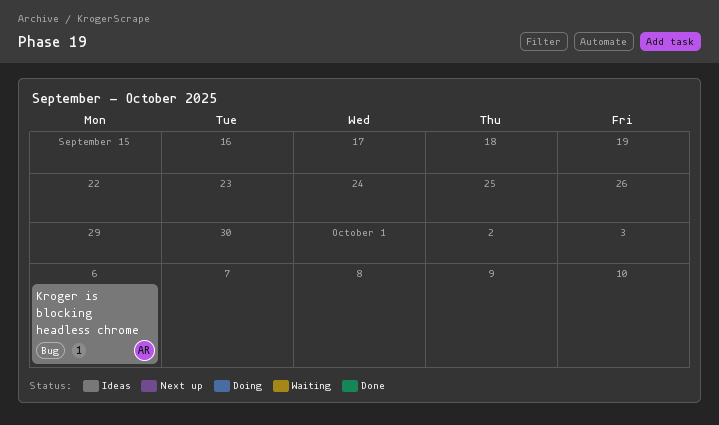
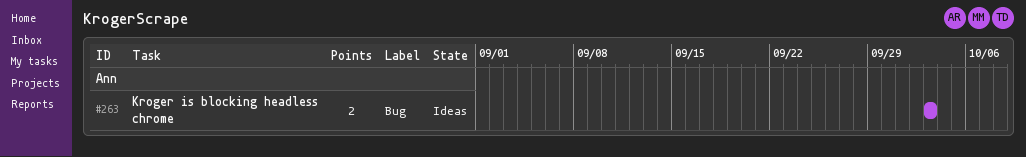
Kroger is blocking headless chrome, estimate: 1 -> 2
Kroger is blocking headless chrome, due: Oct 6 -> Oct 3

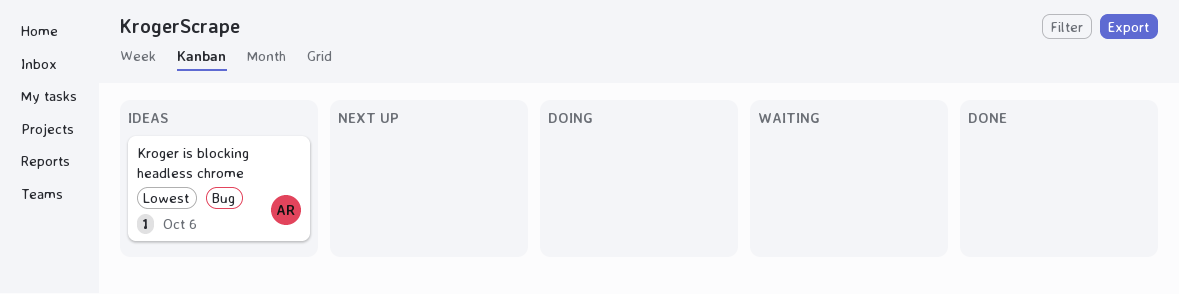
Kroger is blocking headless chrome, estimate: 2 -> 1
Kroger is blocking headless chrome, due: Oct 3 -> Oct 6

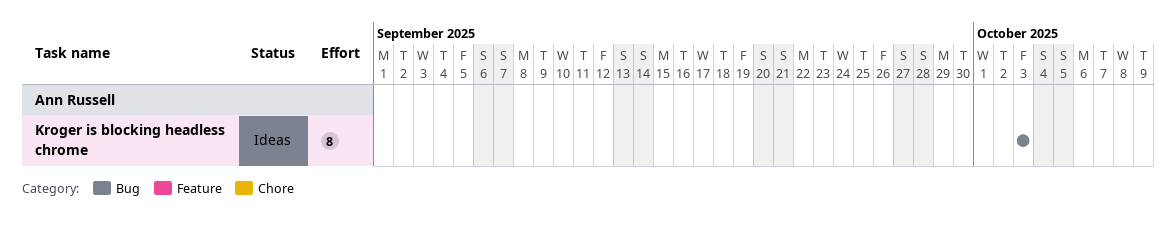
Kroger is blocking headless chrome, estimate: 1 -> 8
Kroger is blocking headless chrome, due: Oct 6 -> Oct 3

